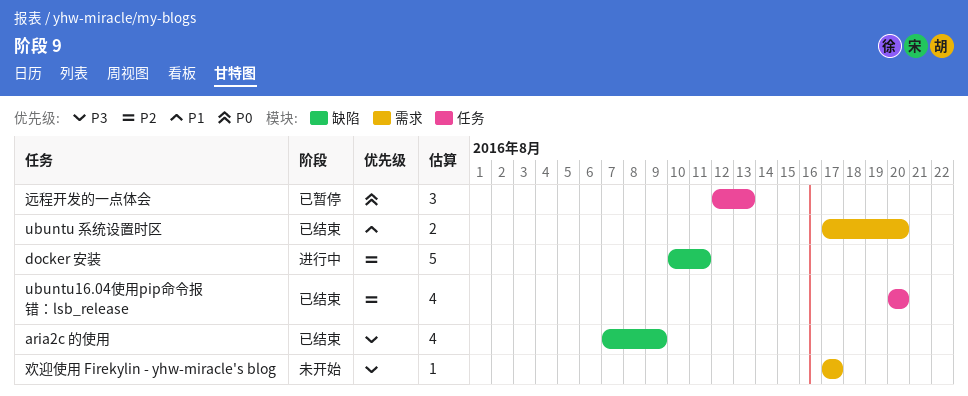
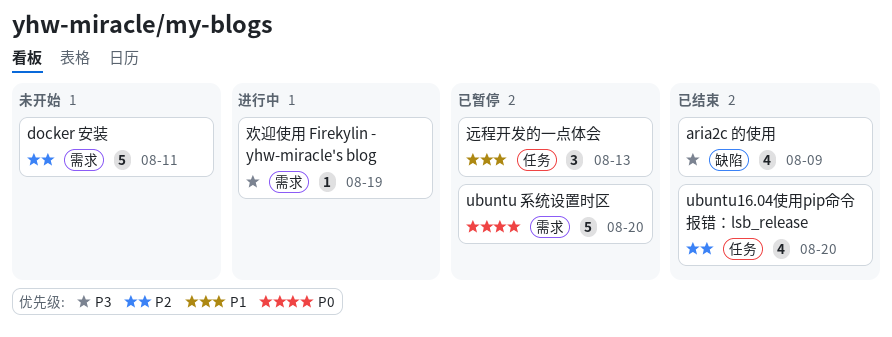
docker 安装, status: 进行中 -> 未开始
docker 安装, label: 缺陷 -> 需求
ubuntu 系统设置时区, status: 已结束 -> 已暂停
ubuntu 系统设置时区, priority: P1 -> P0
ubuntu 系统设置时区, estimate: 2 -> 5
欢迎使用 Firekylin - yhw-miracle's blog, status: 未开始 -> 进行中
欢迎使用 Firekylin - yhw-miracle's blog, due: Aug 17 -> Aug 19
远程开发的一点体会, priority: P0 -> P1

